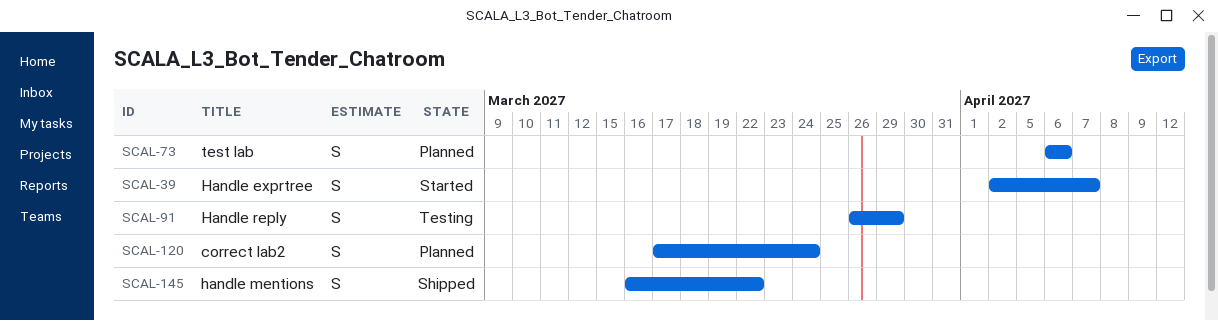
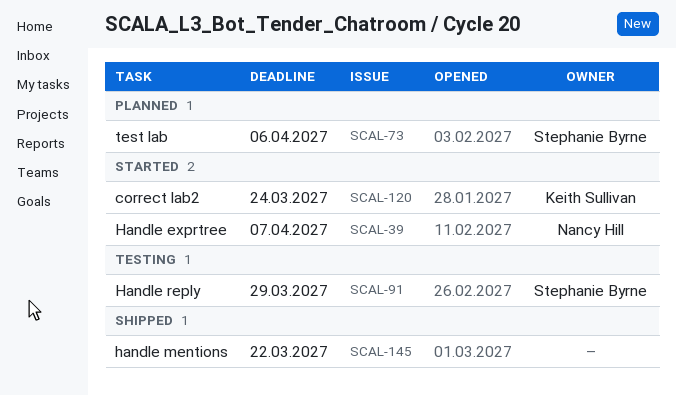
SCAL-120, status: Planned -> Started

